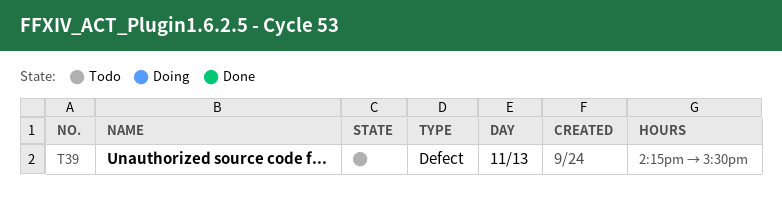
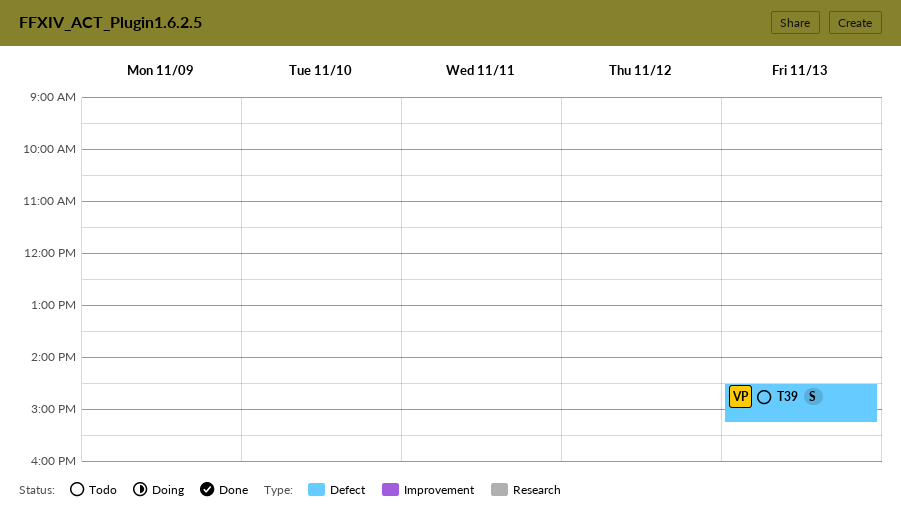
T39, begins: 14:15 -> 14:30
T39, ends: 15:30 -> 15:15

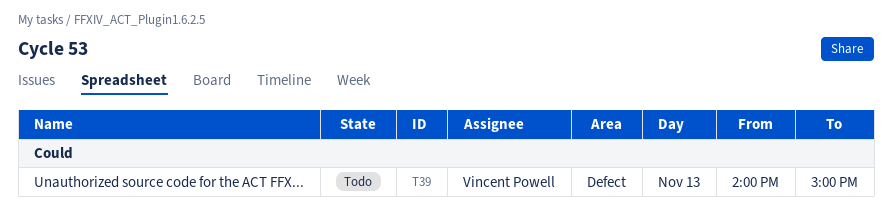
T39, begins: 14:30 -> 14:00
T39, ends: 15:15 -> 15:00

